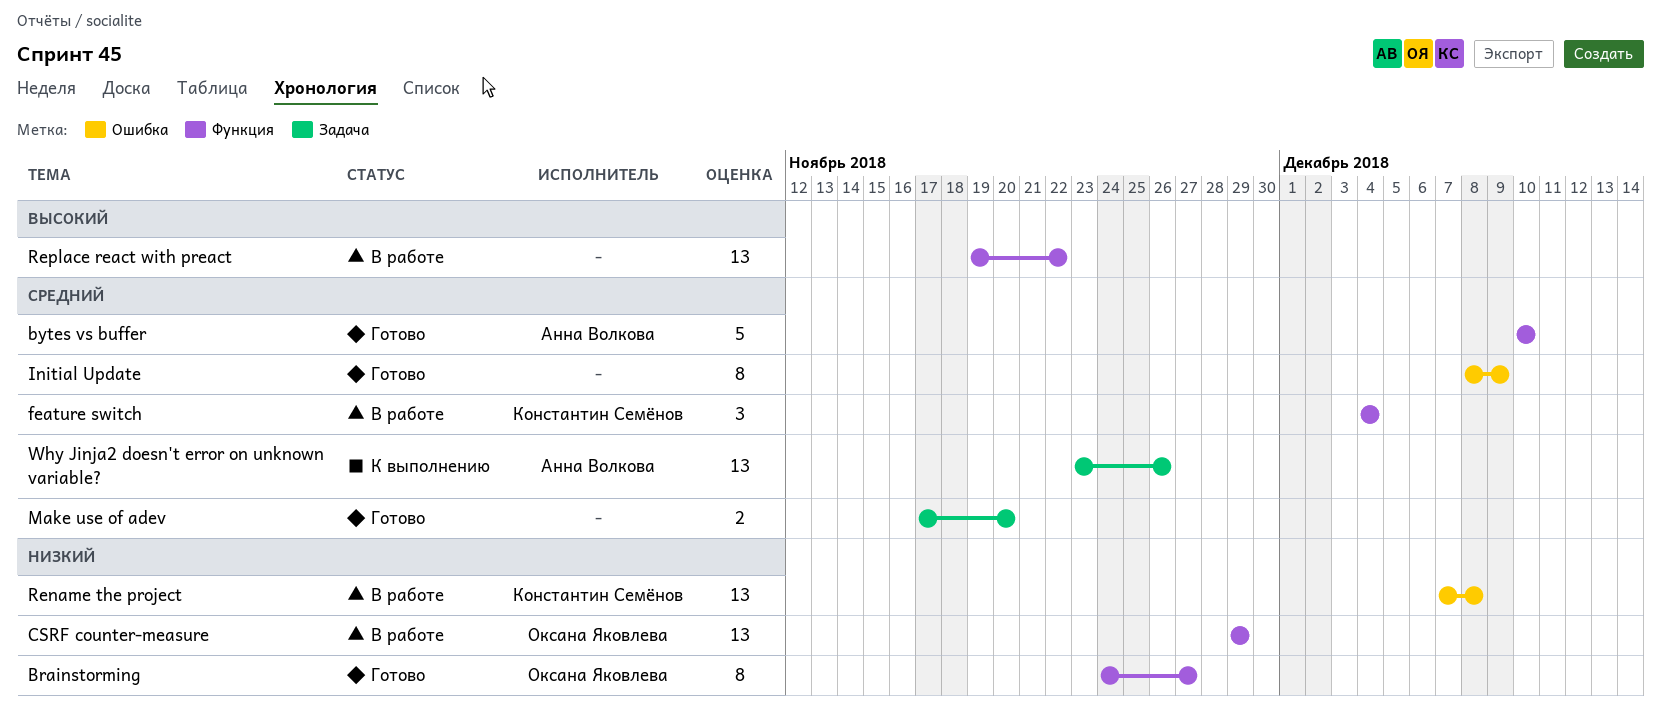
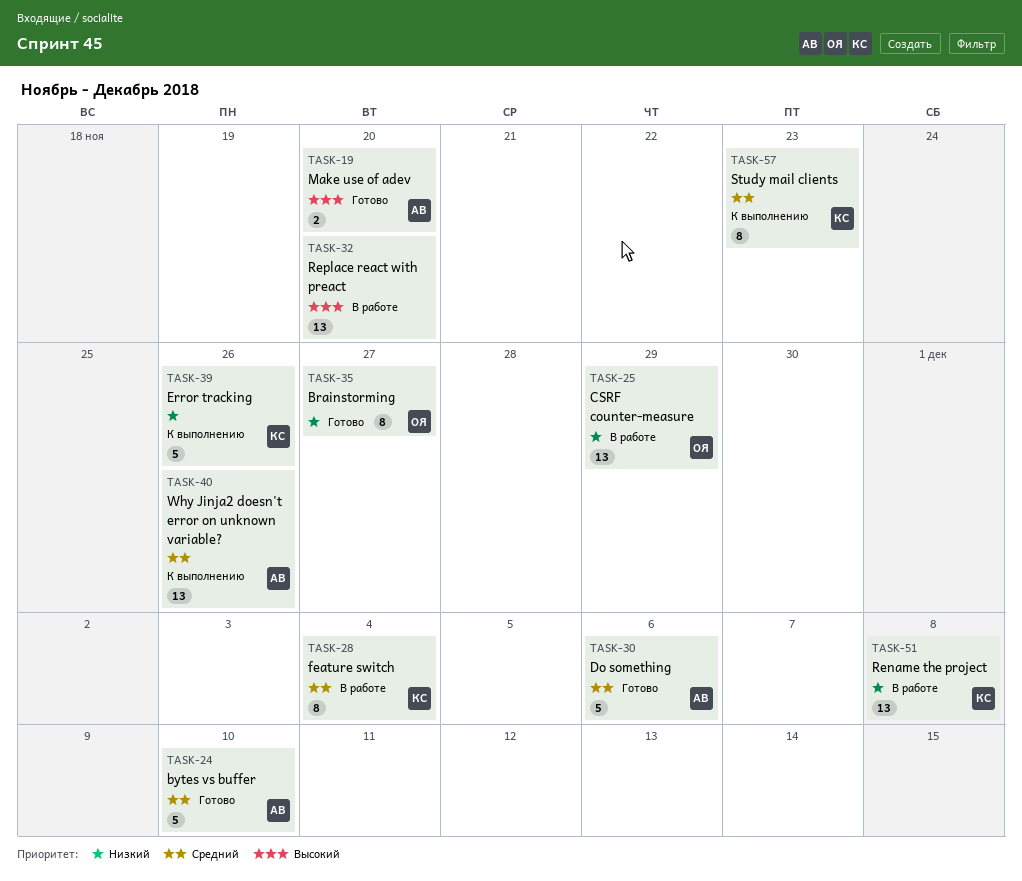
Do something: none -> present
Error tracking: none -> present
feature switch, estimate: 3 -> 8
Initial Update: present -> none
Make use of adev, owner: none -> Анна Волкова
Make use of adev, priority: Средний -> Высокий
Replace react with preact, due: Nov 22 -> Nov 20
Study mail clients: none -> present

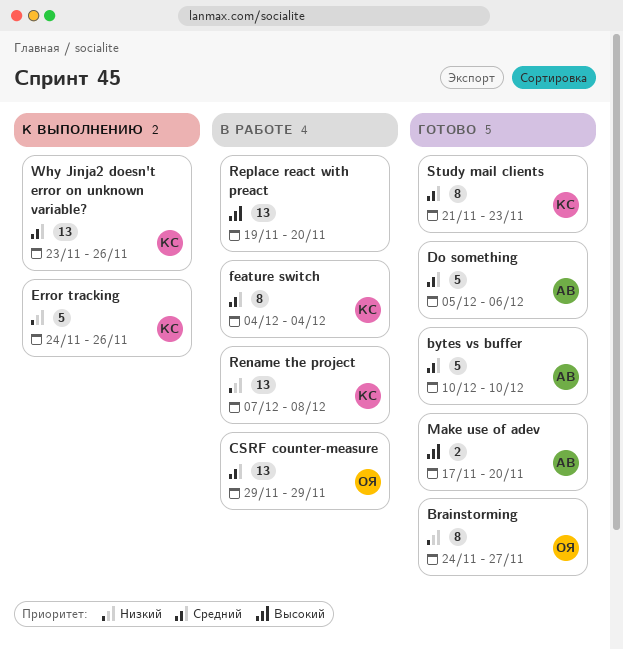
CSRF counter-measure, priority: Низкий -> Средний
Study mail clients, status: К выполнению -> Готово
Why Jinja2 doesn't error on unknown variable?, owner: АВ -> КС

